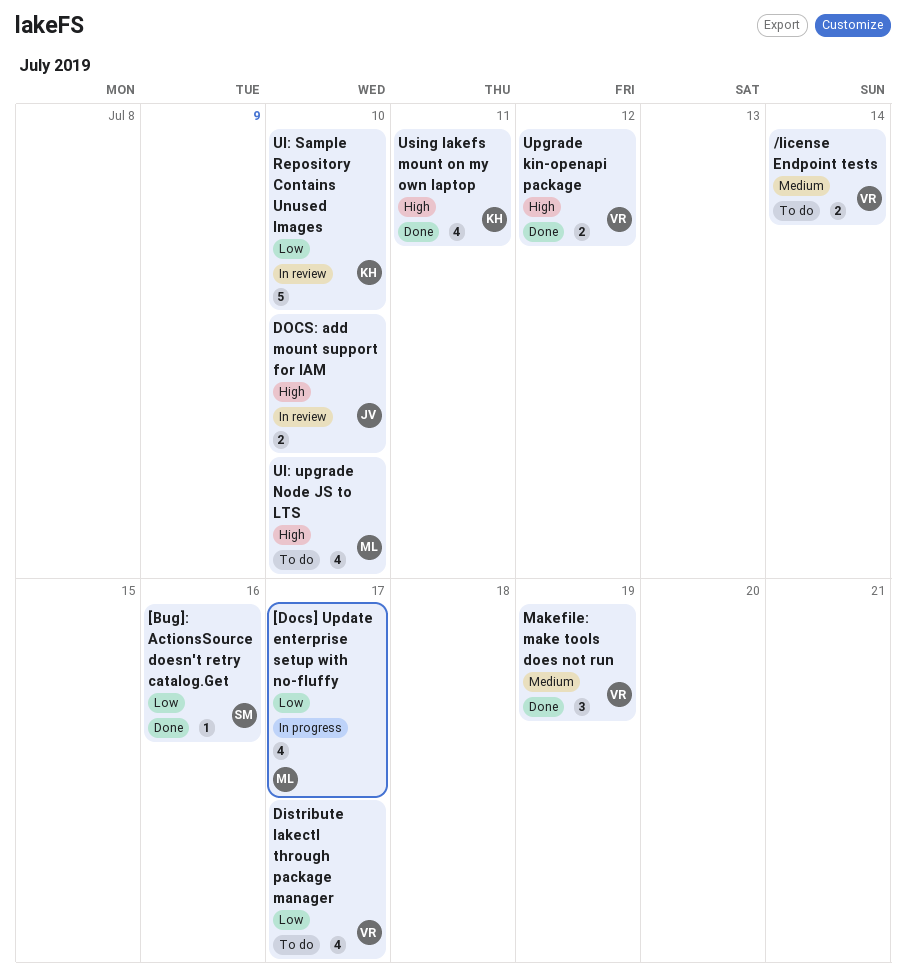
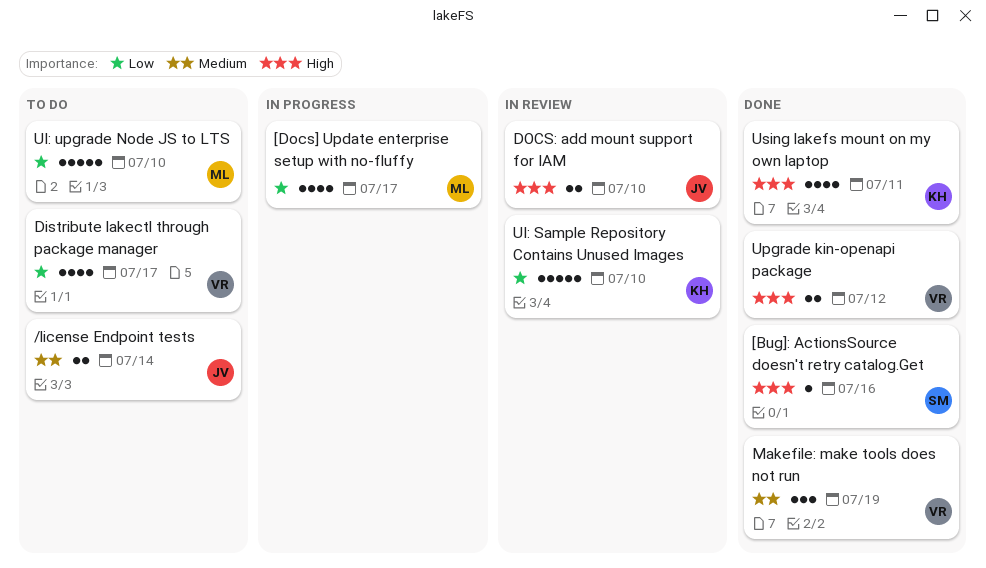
/license Endpoint tests, owner: VR -> JV
[Bug]: ActionsSource doesn't retry catalog.Get, priority: Low -> High
UI: upgrade Node JS to LTS, priority: High -> Low
UI: upgrade Node JS to LTS, estimate: 4 -> 5

